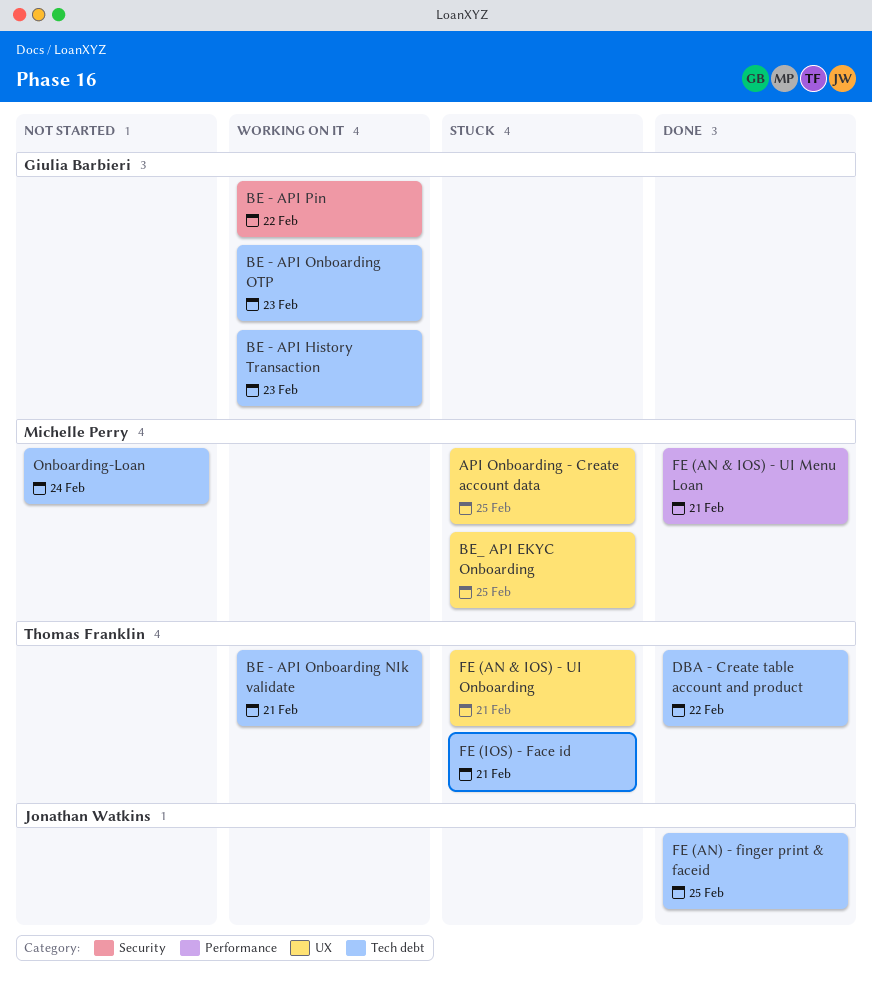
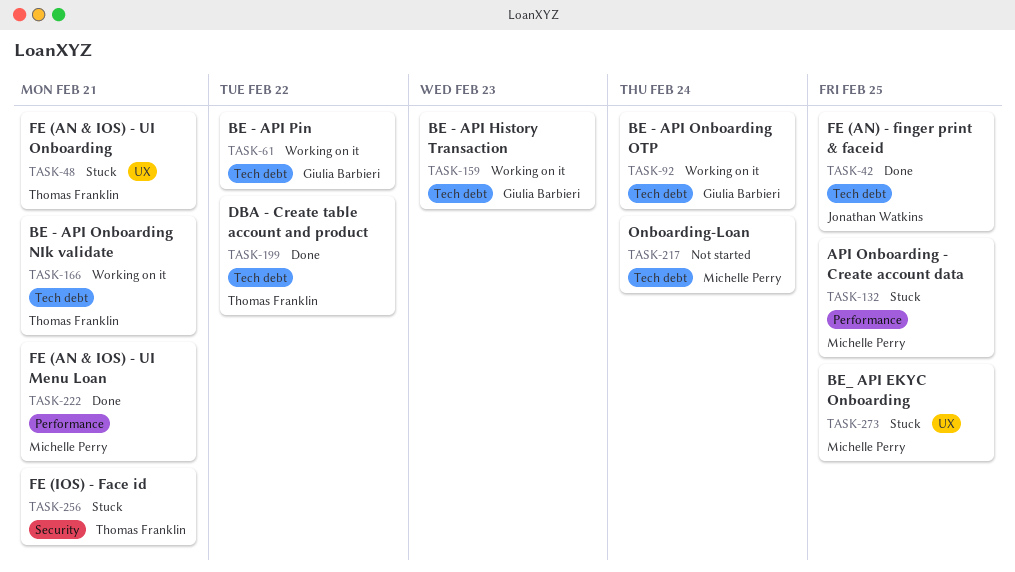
API Onboarding - Create account data, label: UX -> Performance
BE - API Onboarding OTP, due: Feb 23 -> Feb 24
BE - API Pin, label: Security -> Tech debt
FE (IOS) - Face id, label: Tech debt -> Security

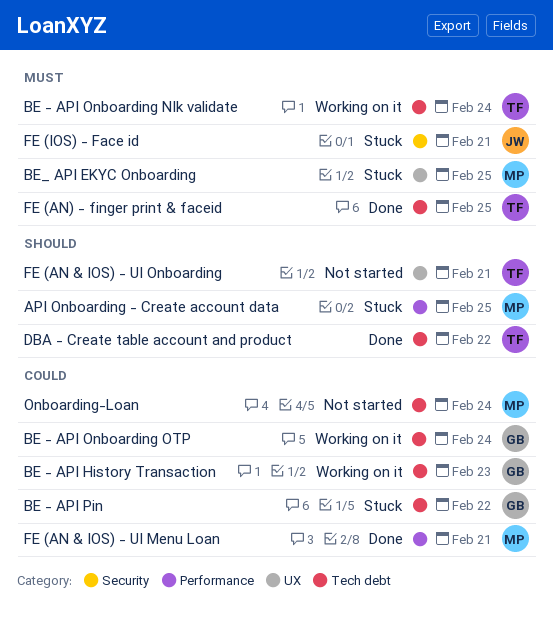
BE - API Onboarding NIk validate, due: Feb 21 -> Feb 24
BE - API Pin, status: Working on it -> Stuck
FE (AN & IOS) - UI Onboarding, status: Stuck -> Not started
FE (AN) - finger print & faceid, owner: Jonathan Watkins -> Thomas Franklin
FE (IOS) - Face id, owner: Thomas Franklin -> Jonathan Watkins

